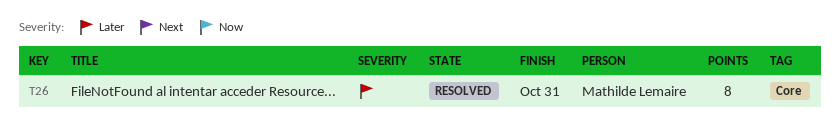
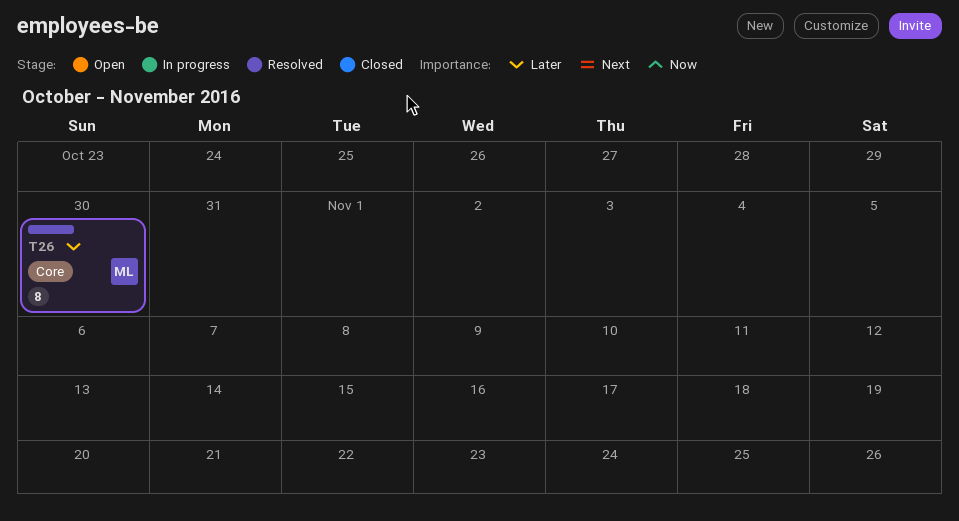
T26, due: Oct 31 -> Oct 30

